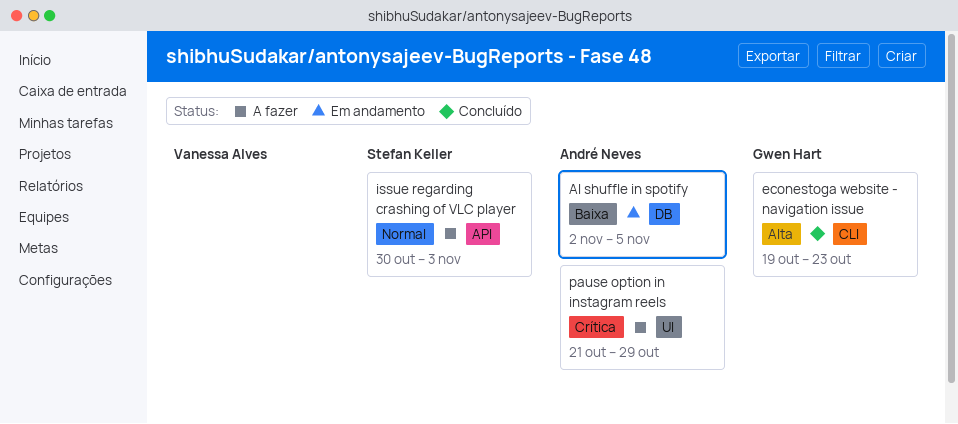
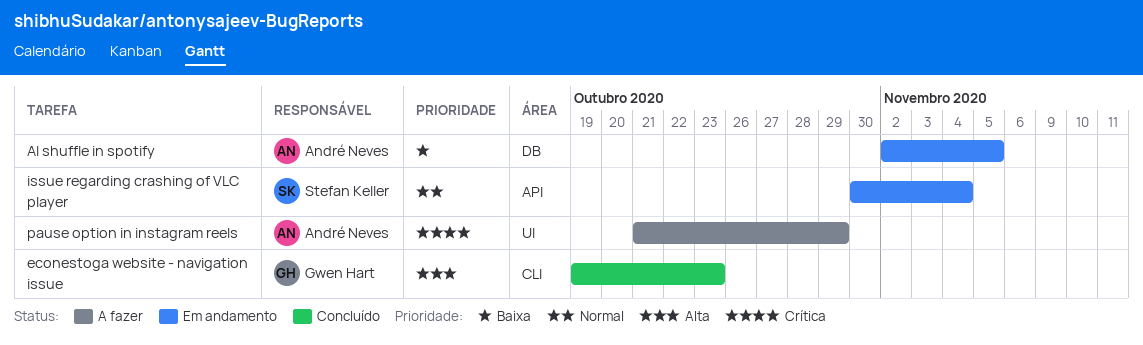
issue regarding crashing of VLC player, status: A fazer -> Em andamento
issue regarding crashing of VLC player, due: Nov 3 -> Nov 4

